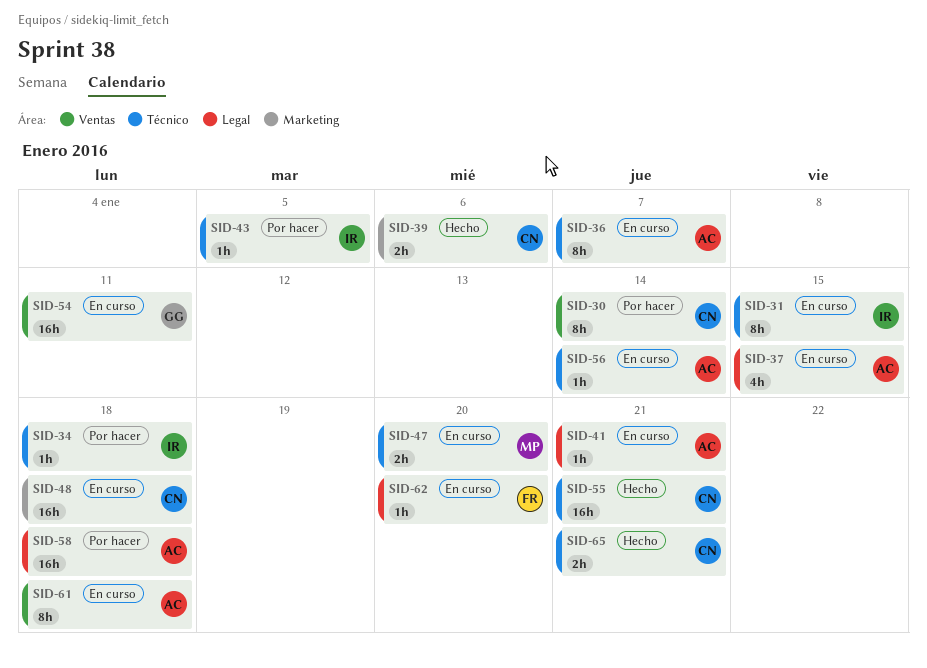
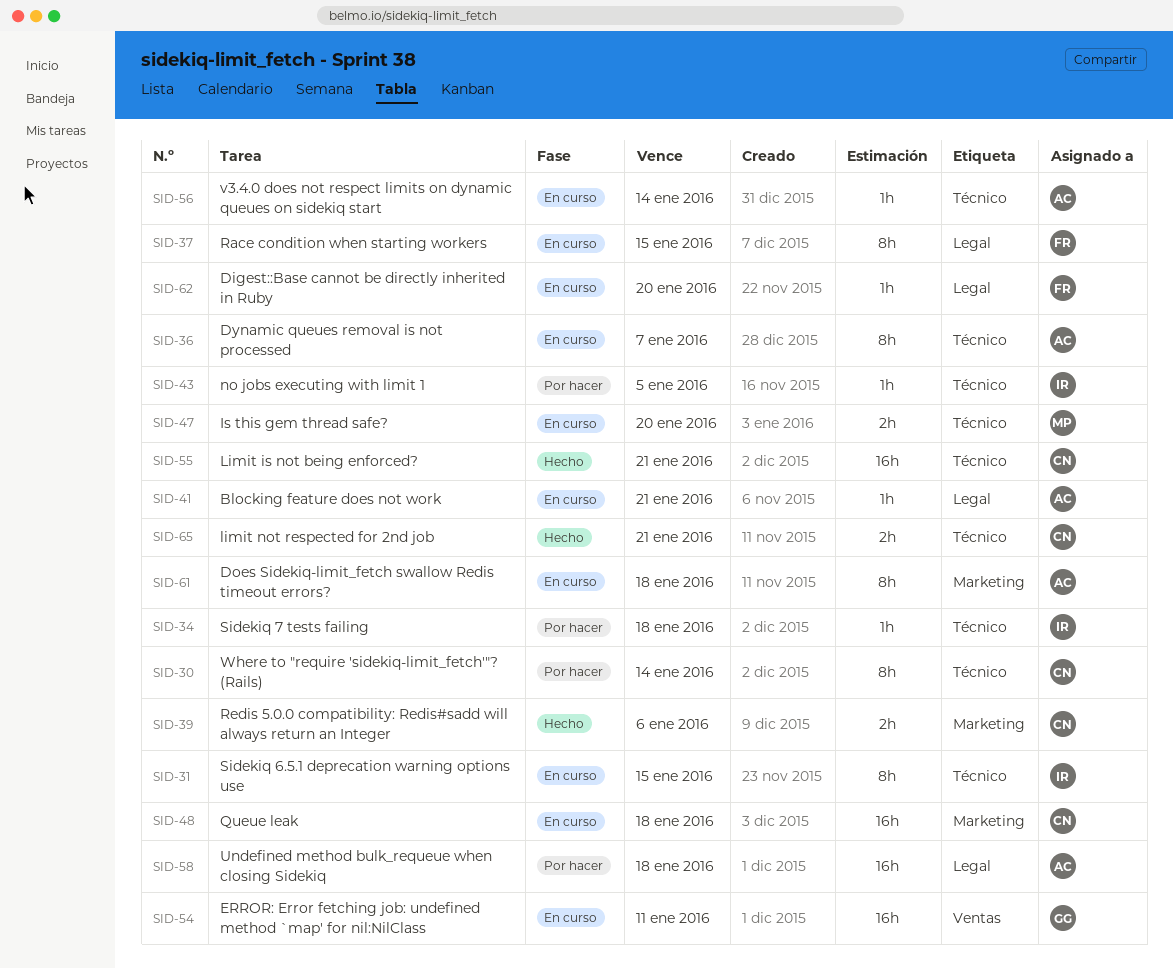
SID-30, label: Ventas -> Técnico
SID-37, owner: AC -> FR
SID-37, estimate: 4h -> 8h
SID-61, label: Ventas -> Marketing

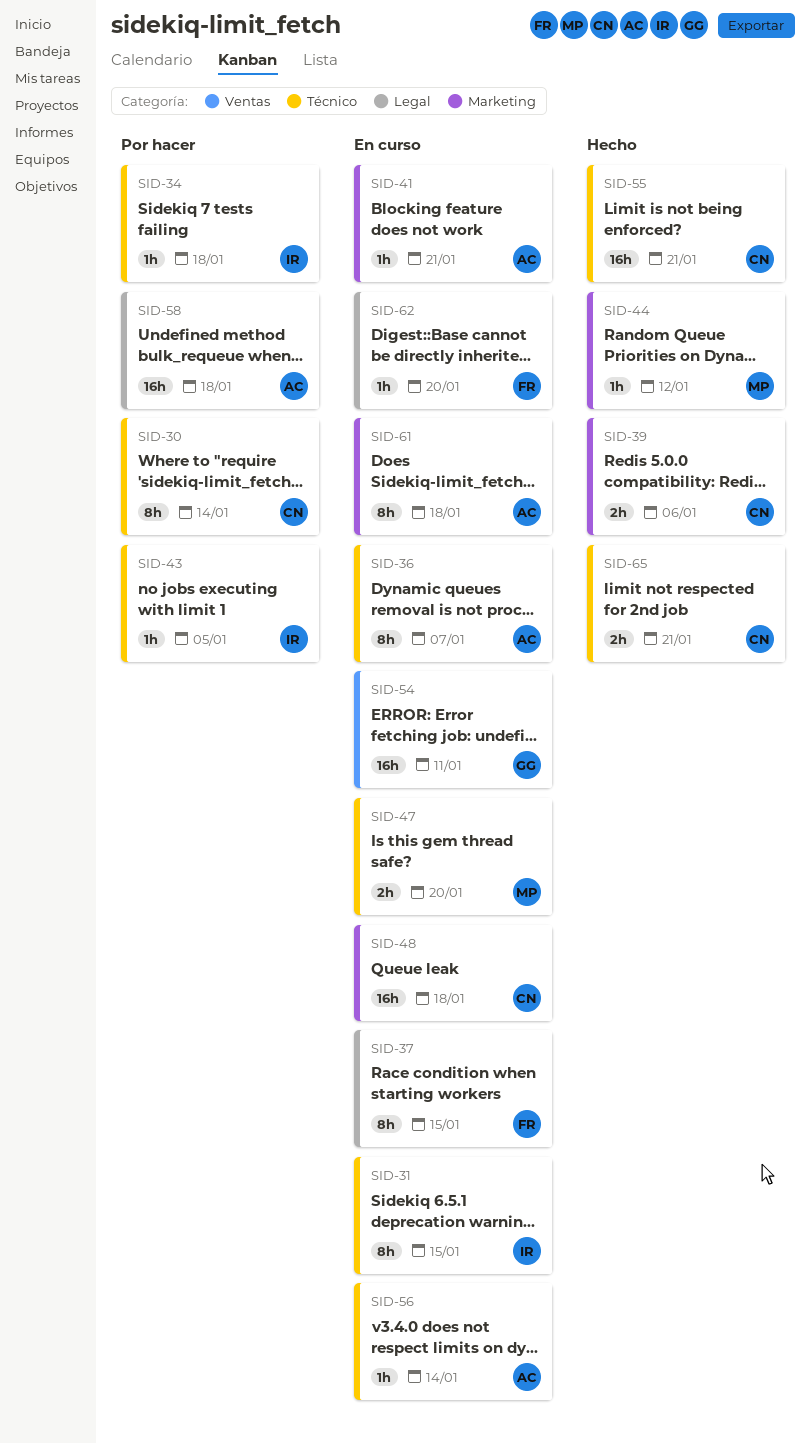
SID-41, label: Legal -> Marketing
SID-44: none -> present

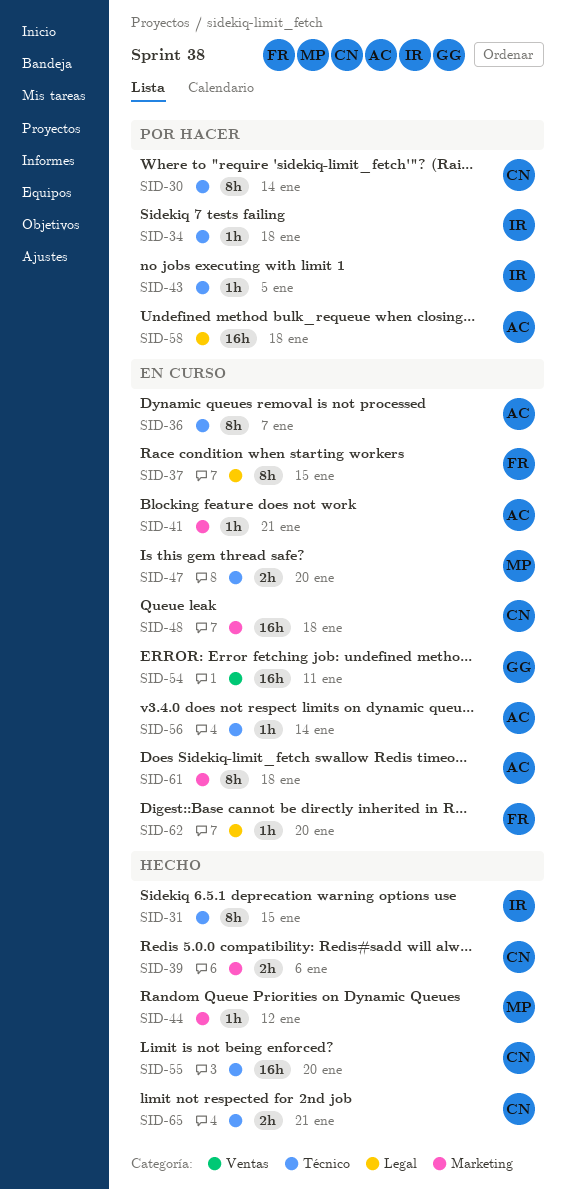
SID-31, status: En curso -> Hecho
SID-55, due: Jan 21 -> Jan 20

